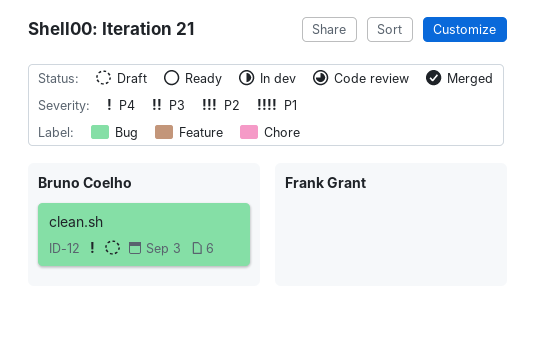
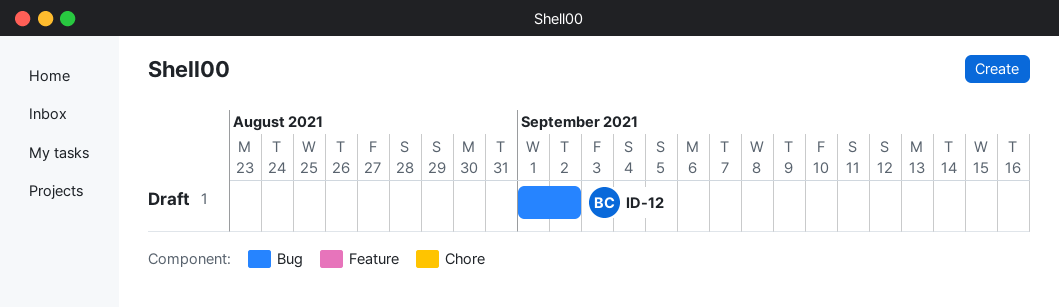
ID-12, due: Sep 3 -> Sep 2

